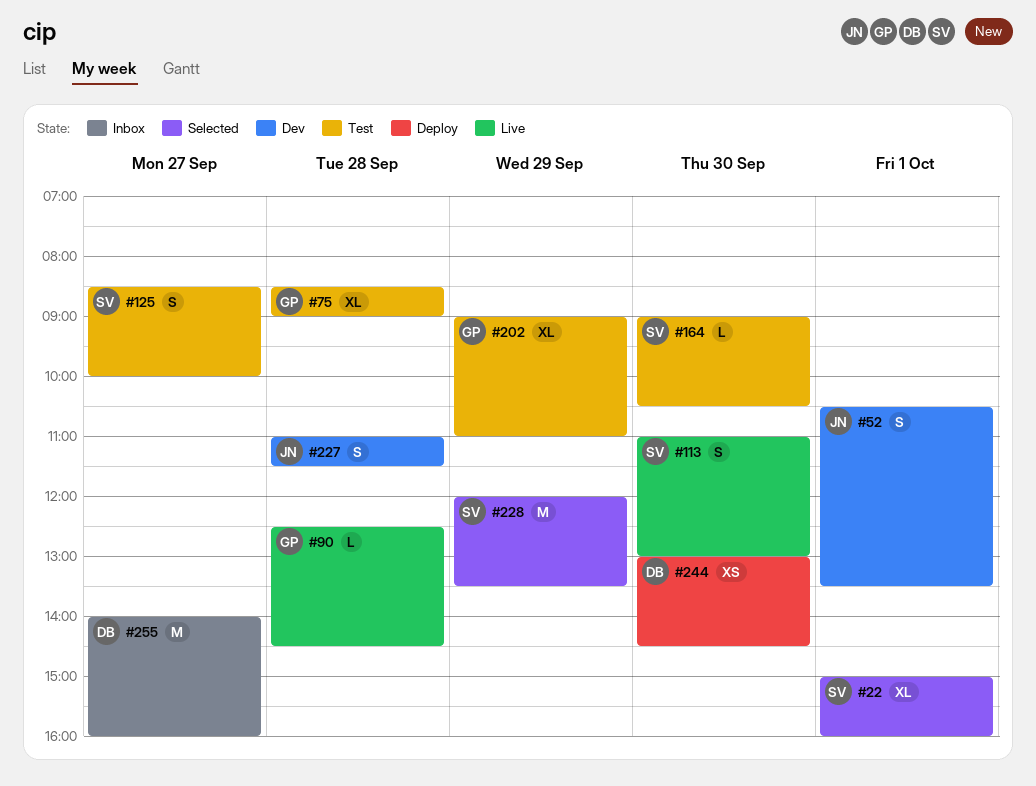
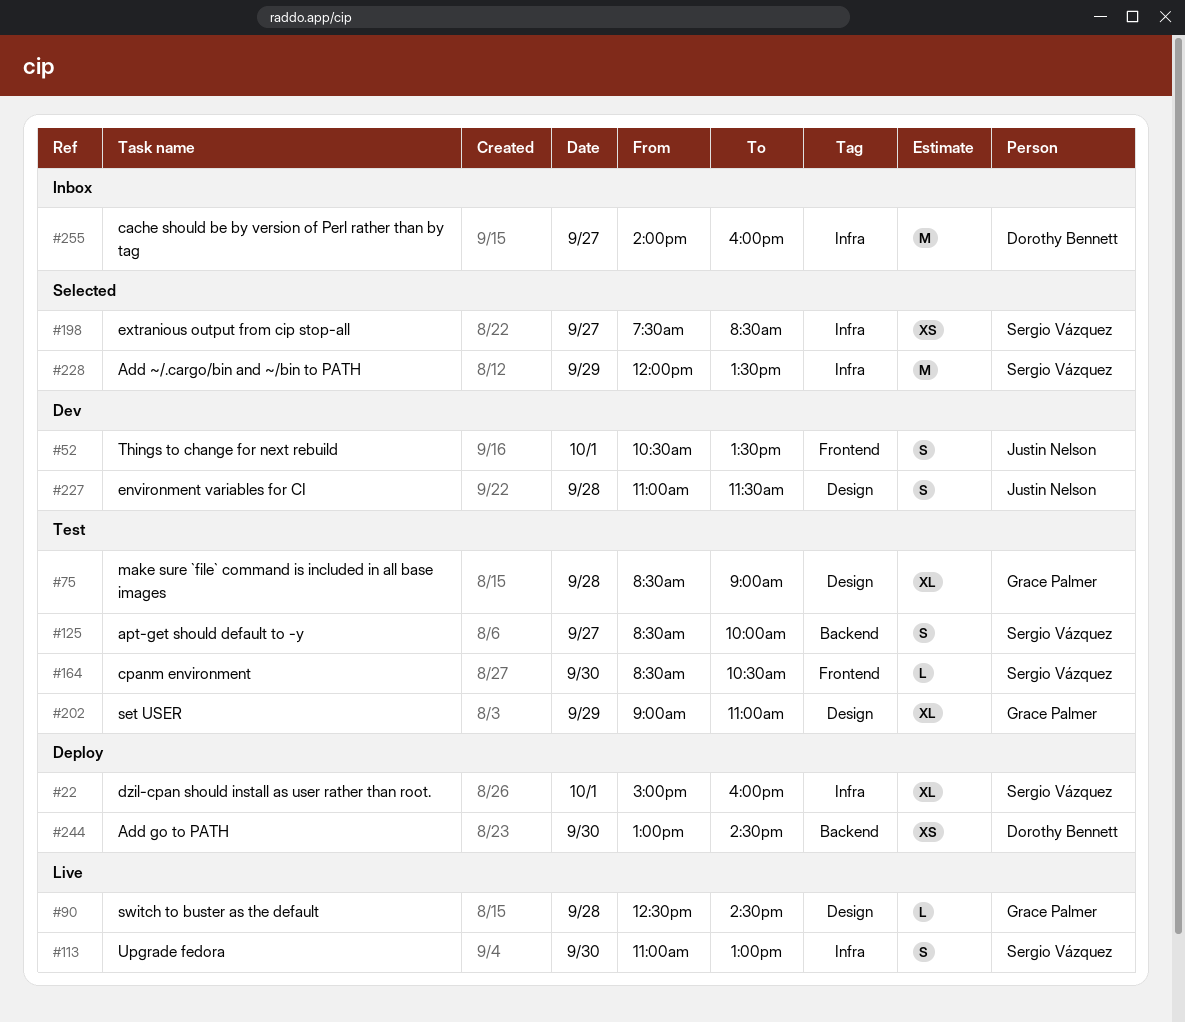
#22, status: Selected -> Deploy
#164, begins: 09:00 -> 08:30
#198: none -> present

